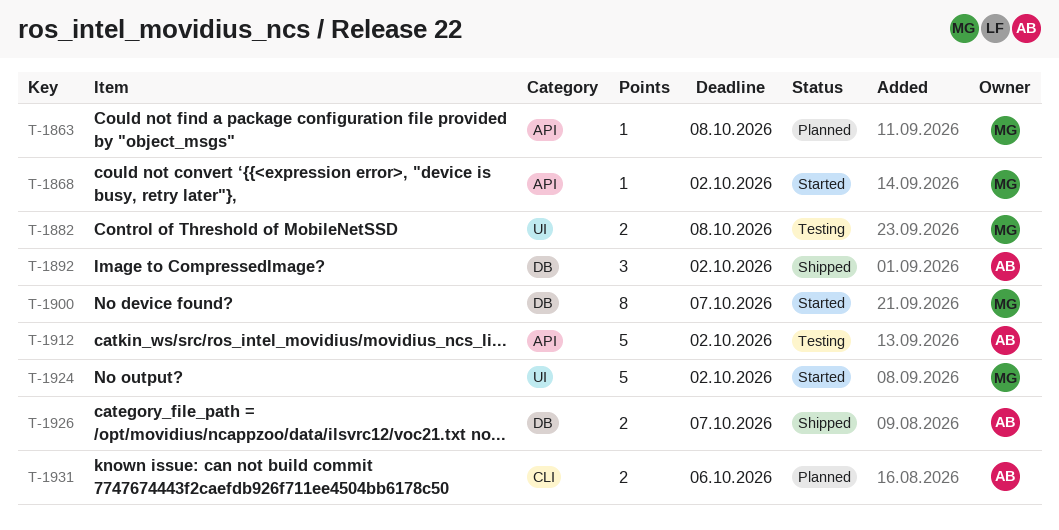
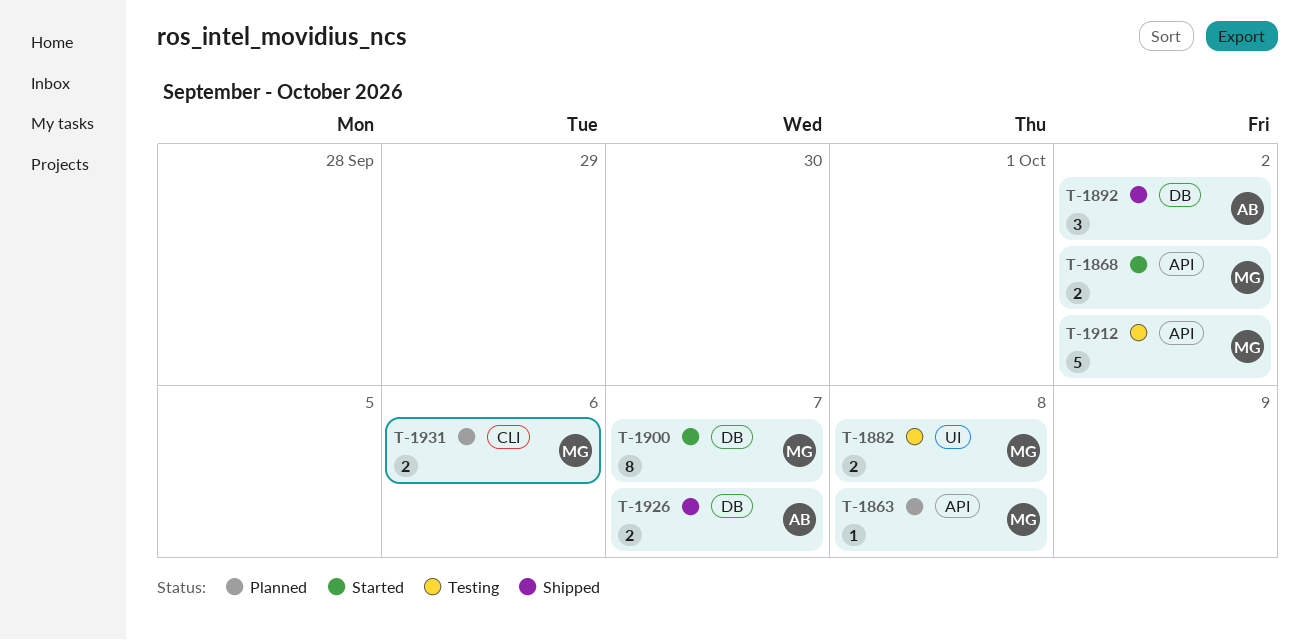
T-1868, estimate: 1 -> 2
T-1912, owner: AB -> MG
T-1924: present -> none
T-1931, owner: AB -> MG

